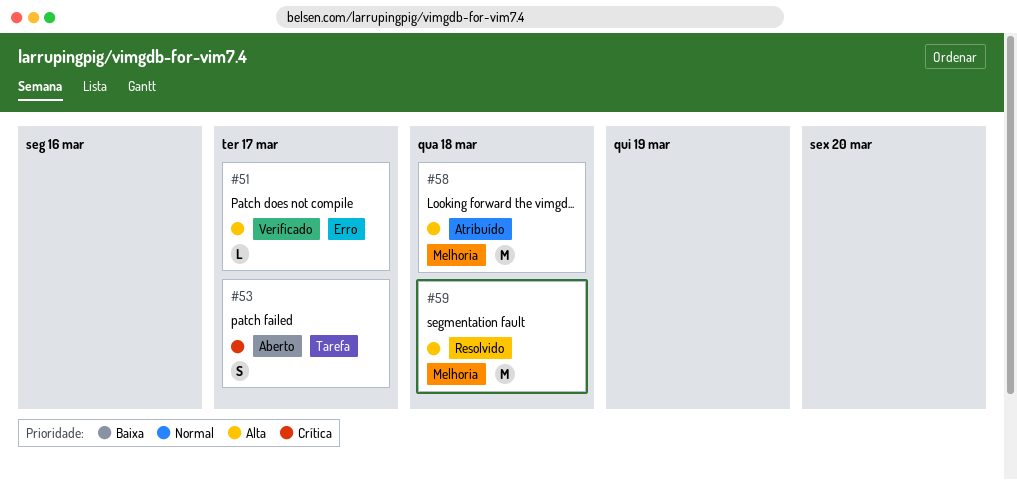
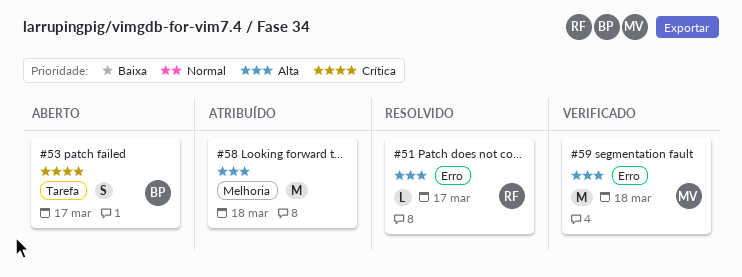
#51, status: Verificado -> Resolvido
#59, status: Resolvido -> Verificado
#59, label: Melhoria -> Erro

